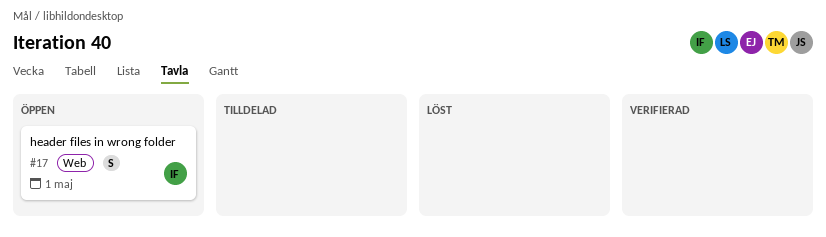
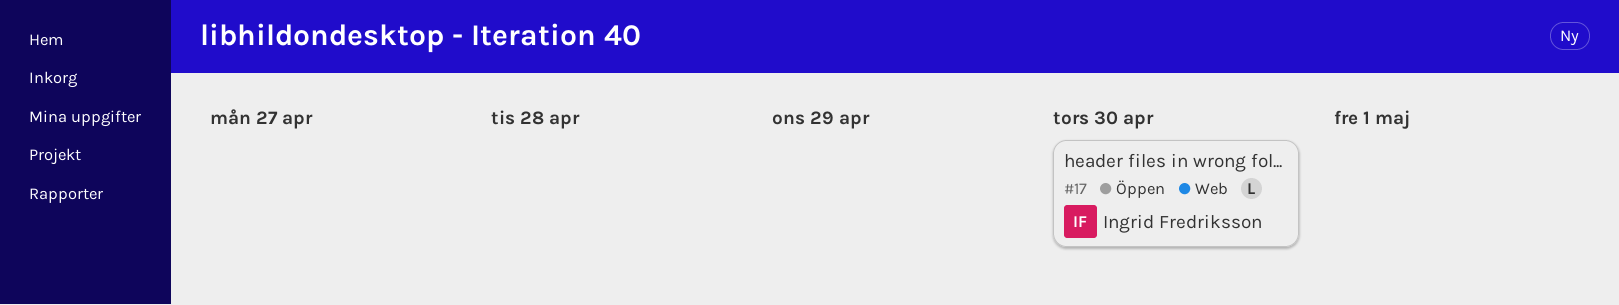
#17, estimate: S -> L
#17, due: May 1 -> Apr 30

